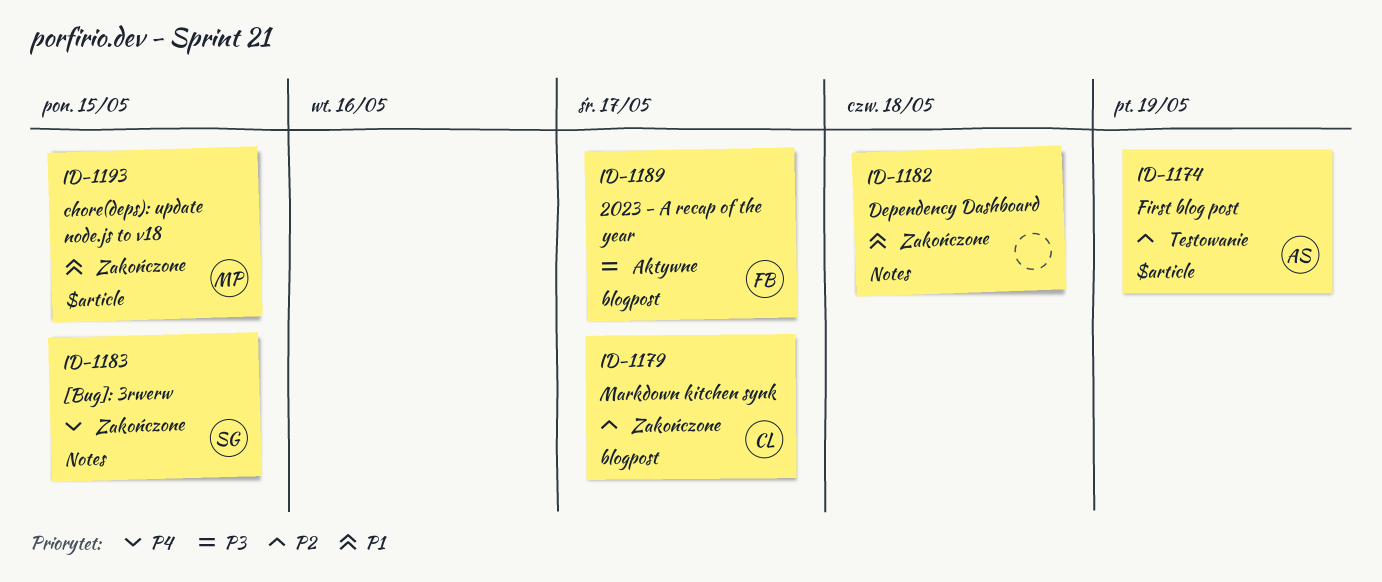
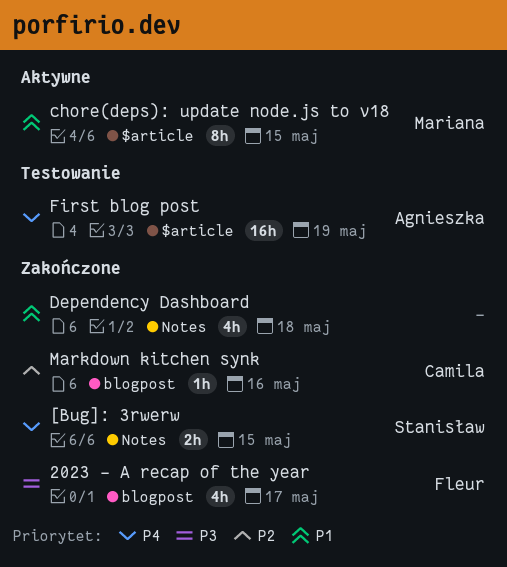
2023 - A recap of the year, status: Aktywne -> Zakończone
chore(deps): update node.js to v18, status: Zakończone -> Aktywne
First blog post, priority: P2 -> P4
Markdown kitchen synk, due: May 17 -> May 16

